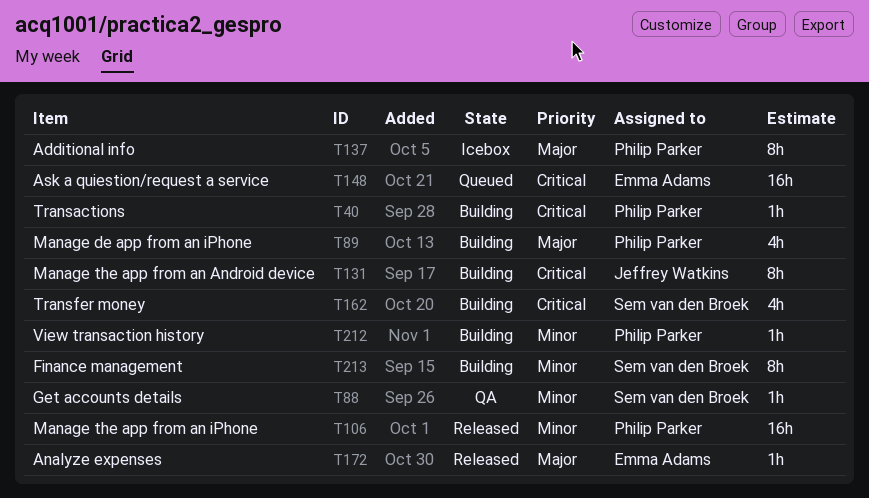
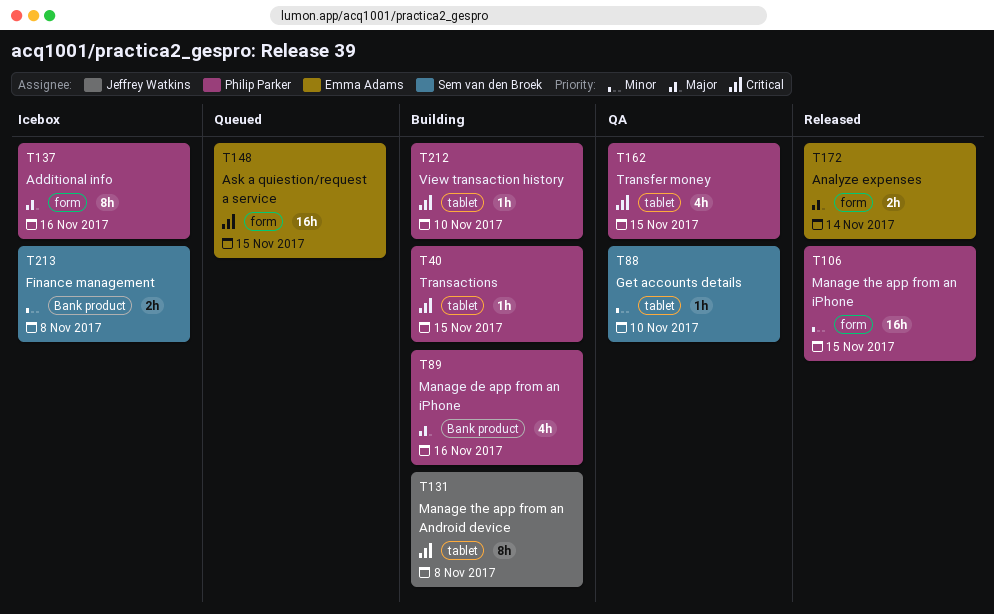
T162, status: Building -> QA
T162, owner: Sem van den Broek -> Philip Parker
T172, estimate: 1h -> 2h
T212, priority: Minor -> Critical
T213, status: Building -> Icebox
T213, estimate: 8h -> 2h

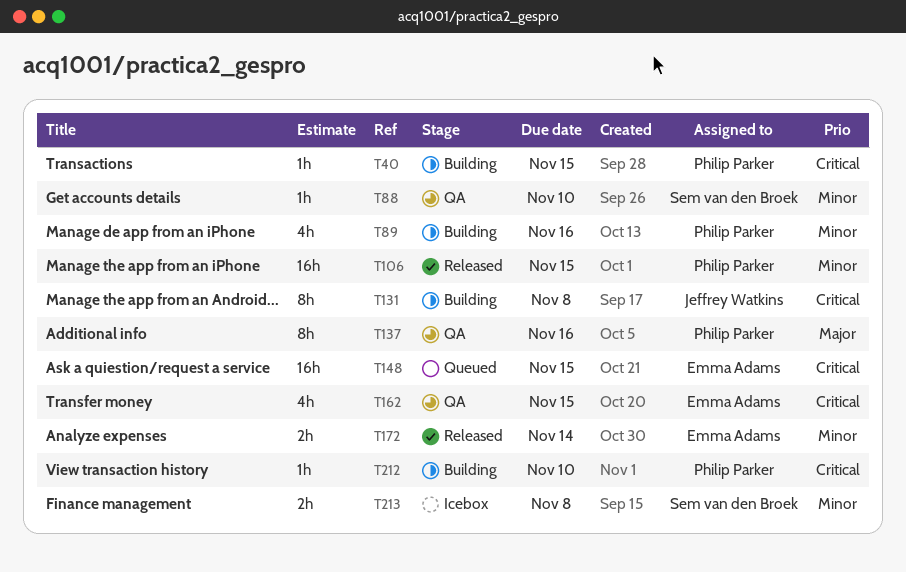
T89, priority: Major -> Minor
T137, status: Icebox -> QA
T162, owner: Philip Parker -> Emma Adams
T172, priority: Major -> Minor

